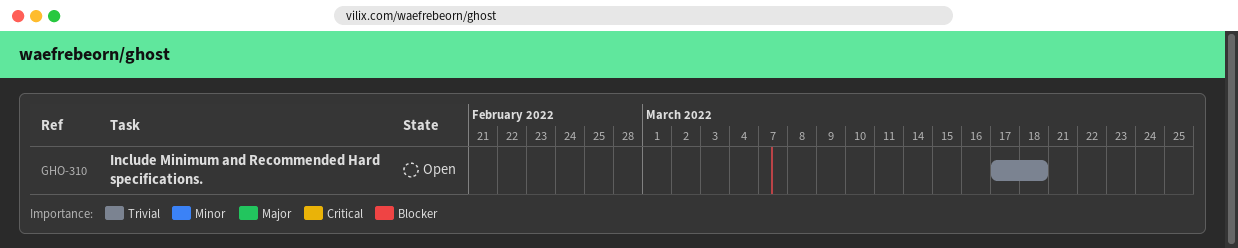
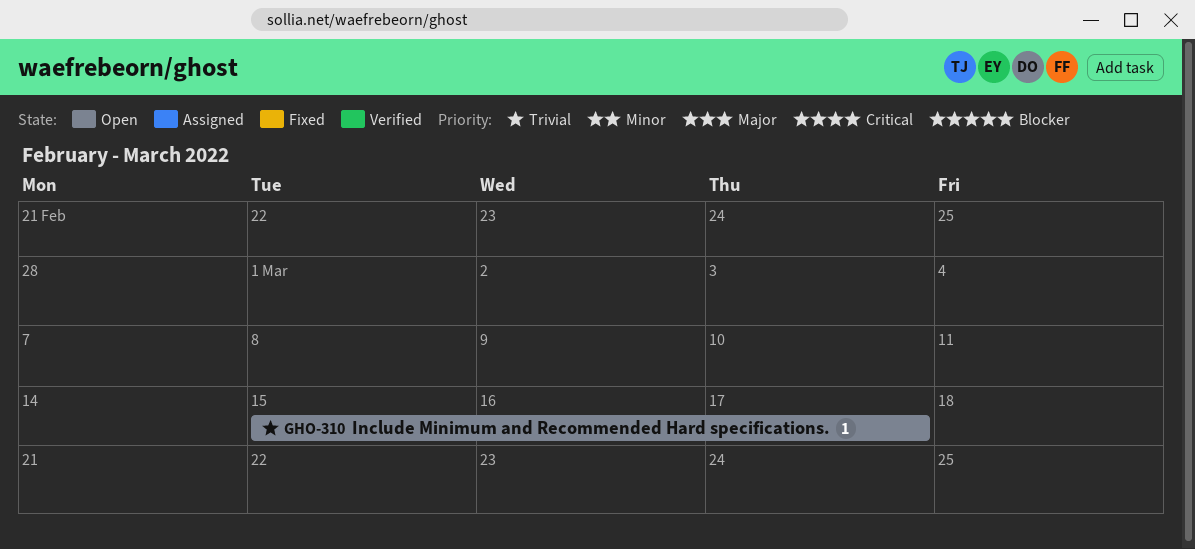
GHO-310, start: Mar 17 -> Mar 15
GHO-310, due: Mar 18 -> Mar 17

